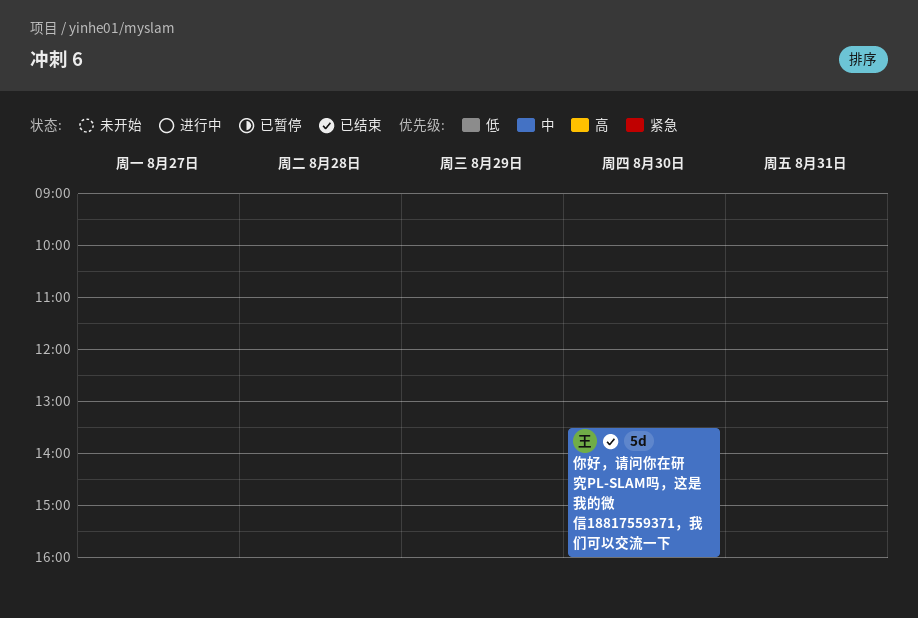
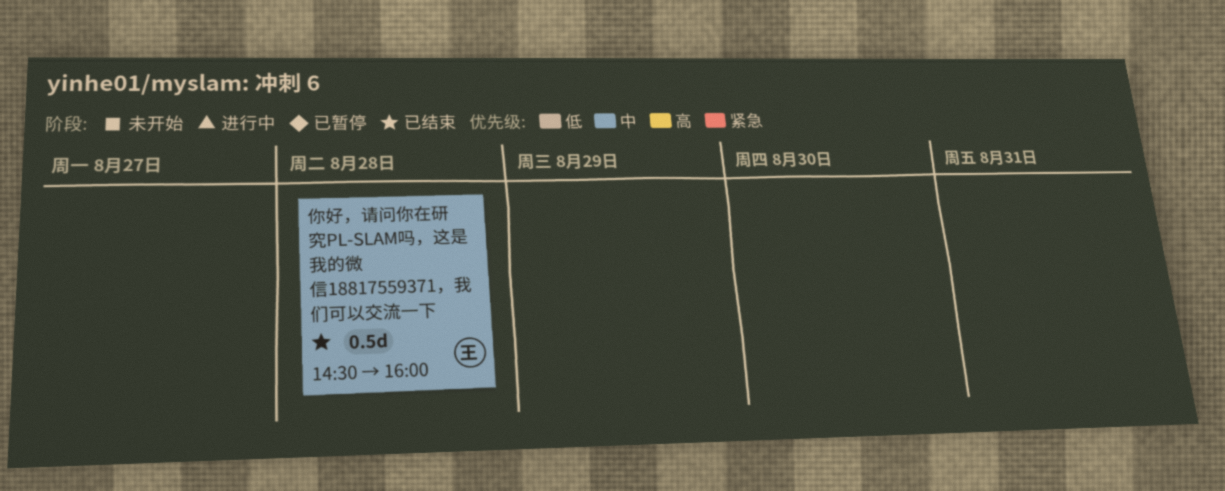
你好，请问你在研究PL-SLAM吗，这是我的微信18817559371，我们可以交流一下, estimate: 5d -> 0.5d
你好，请问你在研究PL-SLAM吗，这是我的微信18817559371，我们可以交流一下, day: Aug 30 -> Aug 28
你好，请问你在研究PL-SLAM吗，这是我的微信18817559371，我们可以交流一下, begins: 13:30 -> 14:30

